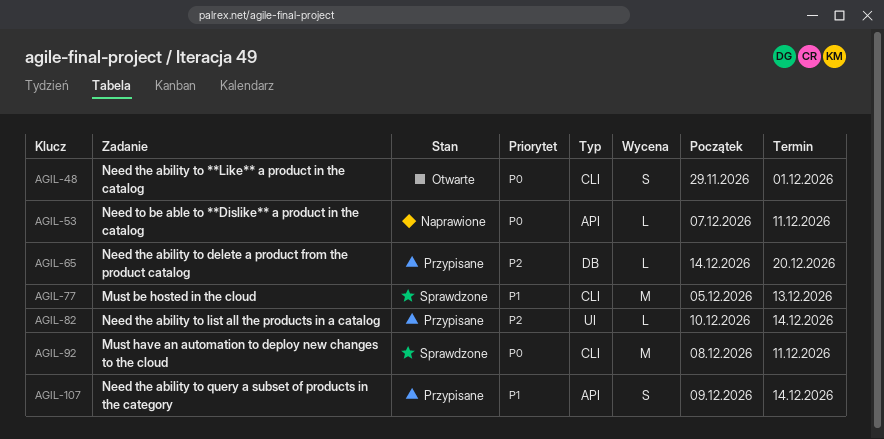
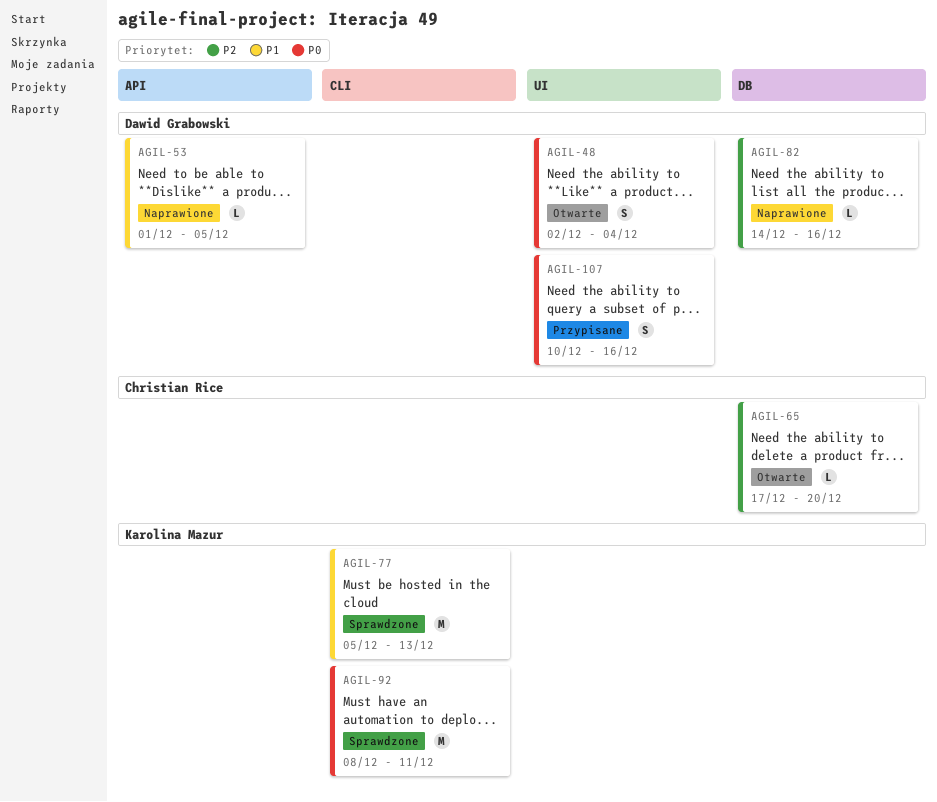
AGIL-48, label: CLI -> UI
AGIL-48, start: Nov 29 -> Dec 2
AGIL-48, due: Dec 1 -> Dec 4
AGIL-53, priority: P0 -> P1
AGIL-53, start: Dec 7 -> Dec 1
AGIL-53, due: Dec 11 -> Dec 5
AGIL-65, status: Przypisane -> Otwarte
AGIL-65, start: Dec 14 -> Dec 17
AGIL-82, status: Przypisane -> Naprawione
AGIL-82, label: UI -> DB
AGIL-82, start: Dec 10 -> Dec 14
AGIL-82, due: Dec 14 -> Dec 16
AGIL-107, priority: P1 -> P0
AGIL-107, label: API -> UI
AGIL-107, start: Dec 9 -> Dec 10
AGIL-107, due: Dec 14 -> Dec 16

